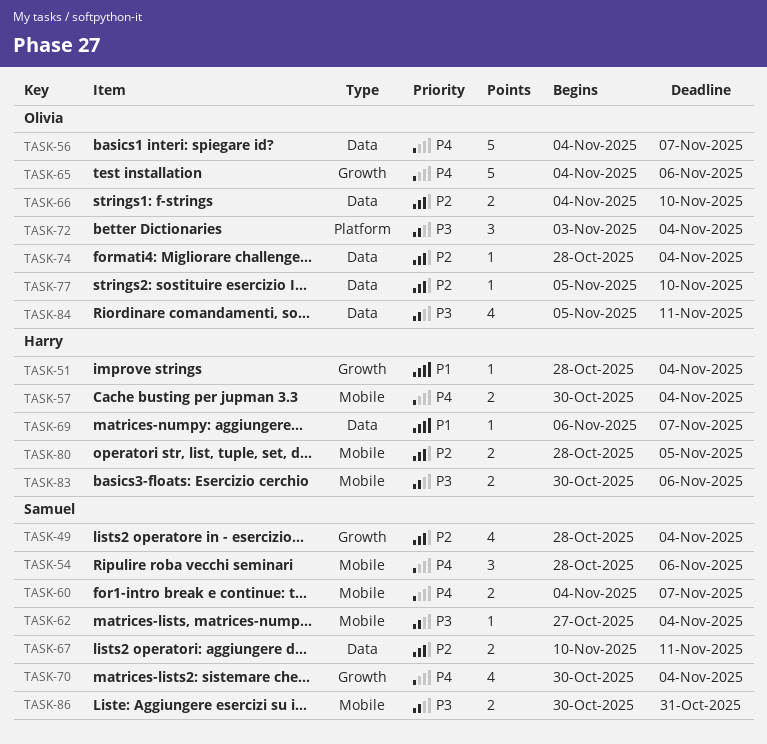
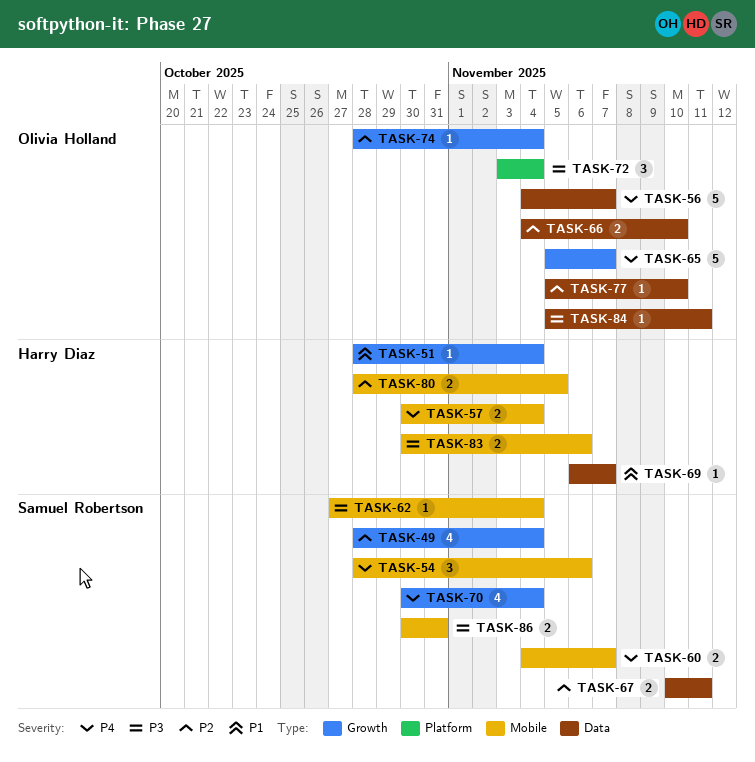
TASK-65, start: Nov 4 -> Nov 5
TASK-65, due: Nov 6 -> Nov 7
TASK-74, label: Data -> Growth
TASK-84, estimate: 4 -> 1

